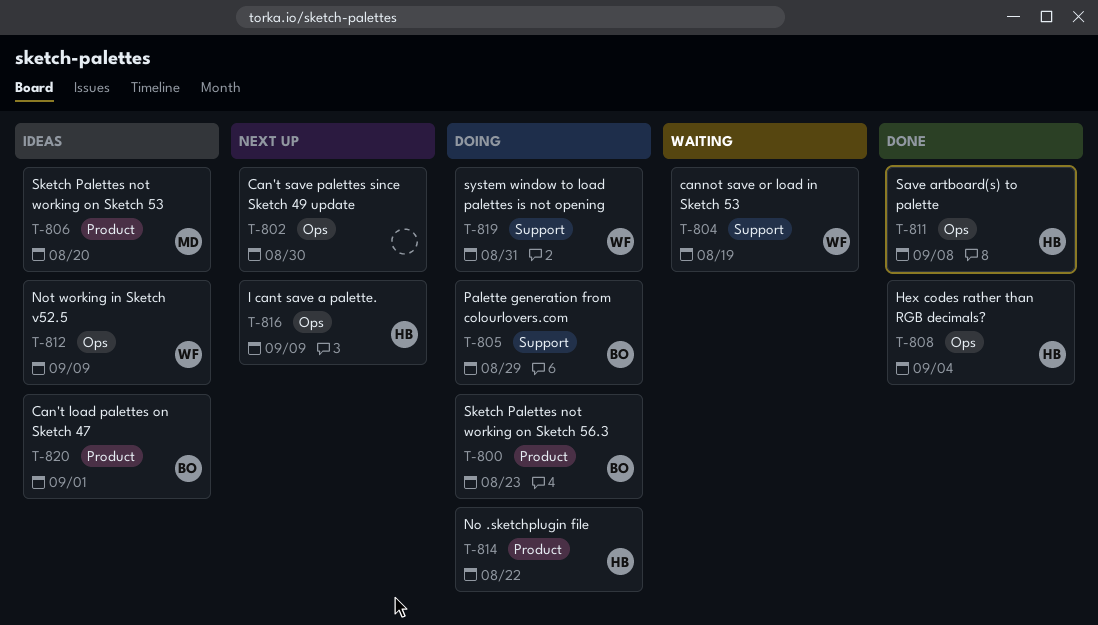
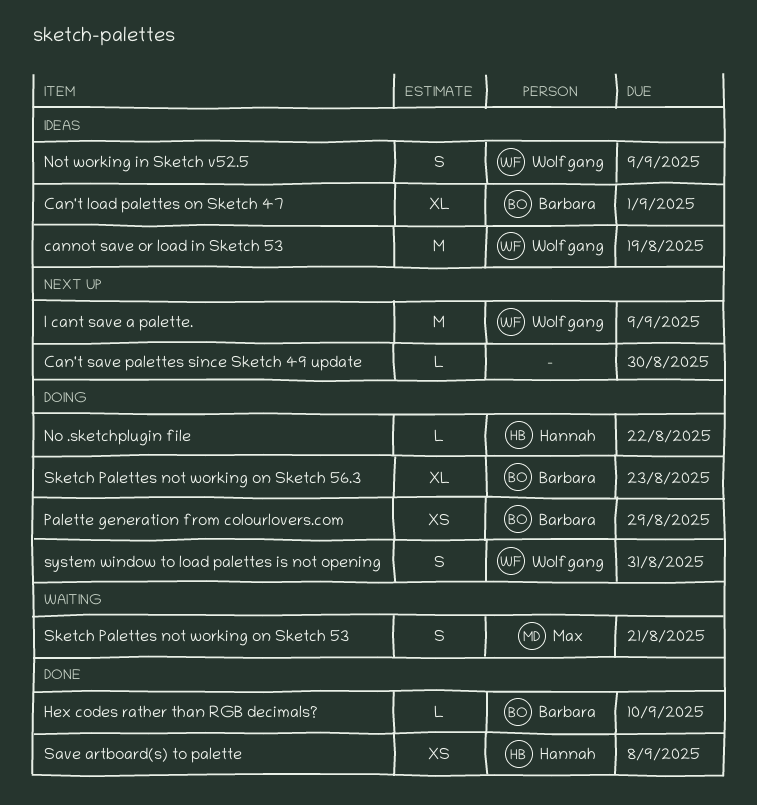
cannot save or load in Sketch 53, status: Waiting -> Ideas
Hex codes rather than RGB decimals?, owner: Hannah -> Barbara
Hex codes rather than RGB decimals?, due: Sep 4 -> Sep 10
I cant save a palette., owner: Hannah -> Wolfgang
Sketch Palettes not working on Sketch 53, status: Ideas -> Waiting
Sketch Palettes not working on Sketch 53, due: Aug 20 -> Aug 21

